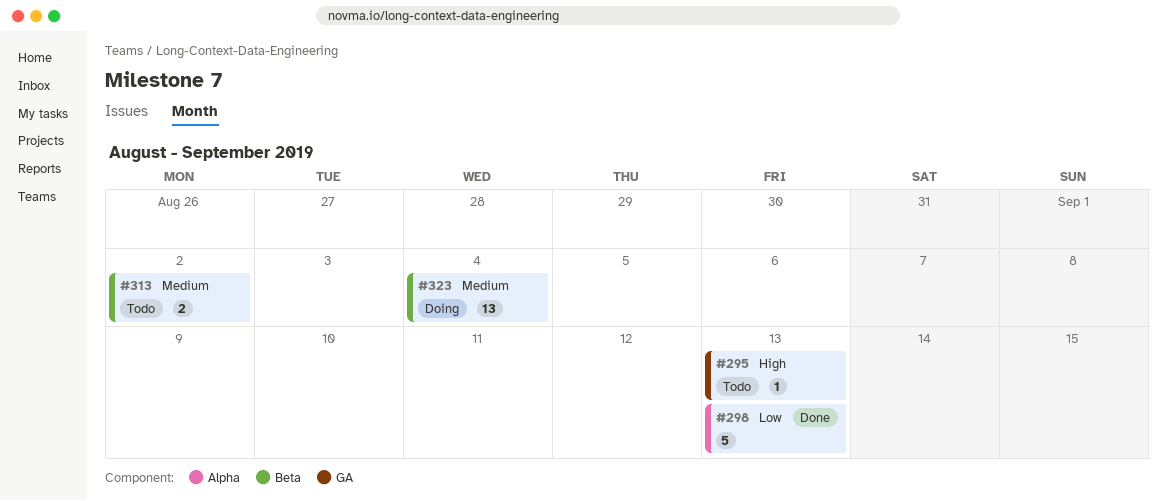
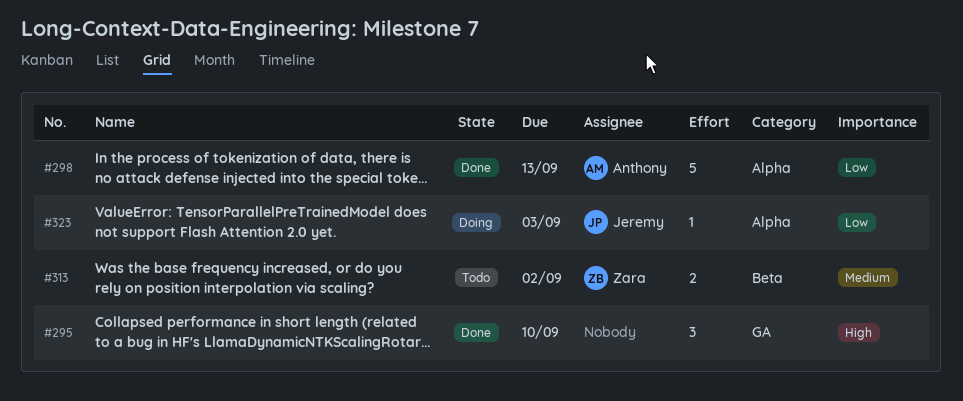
#295, status: Todo -> Done
#295, estimate: 1 -> 3
#295, due: Sep 13 -> Sep 10
#323, priority: Medium -> Low
#323, label: Beta -> Alpha
#323, estimate: 13 -> 1
#323, due: Sep 4 -> Sep 3

